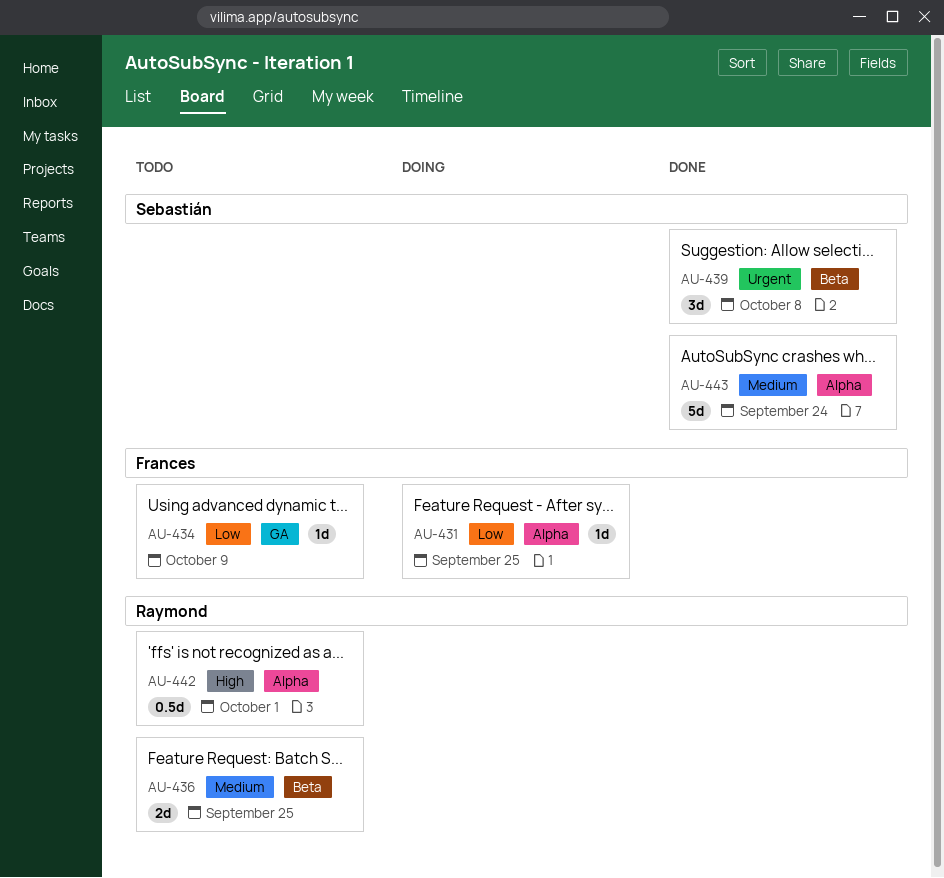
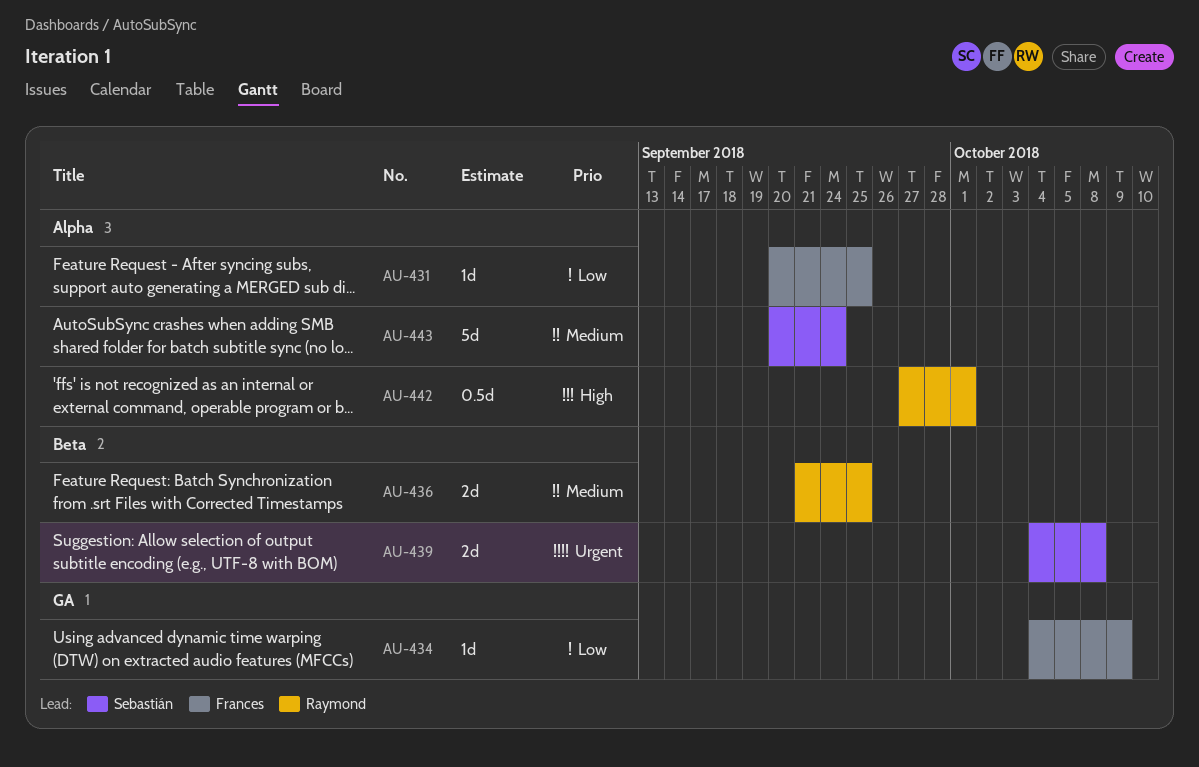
AU-439, estimate: 3d -> 2d

